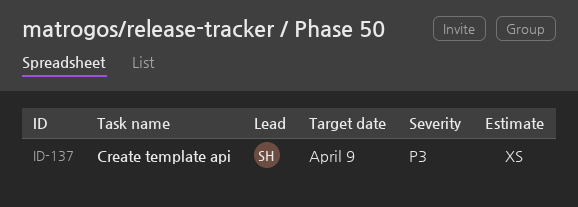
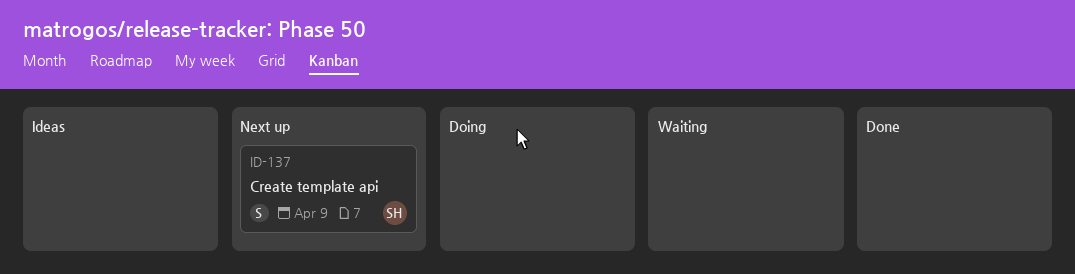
ID-137, estimate: XS -> S

